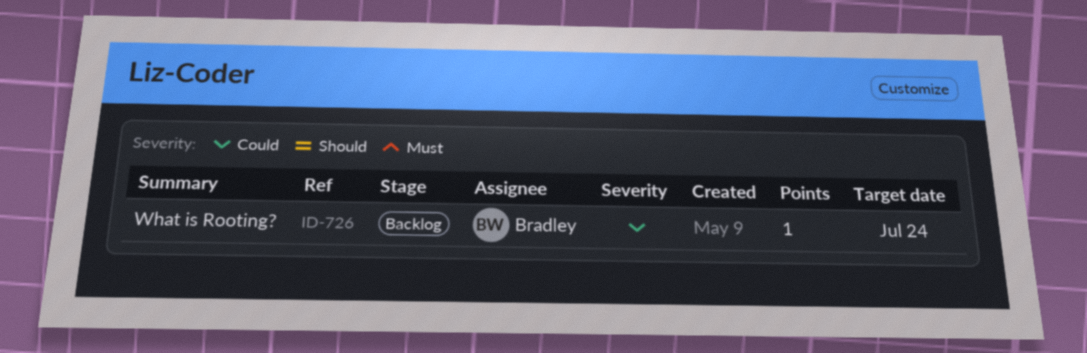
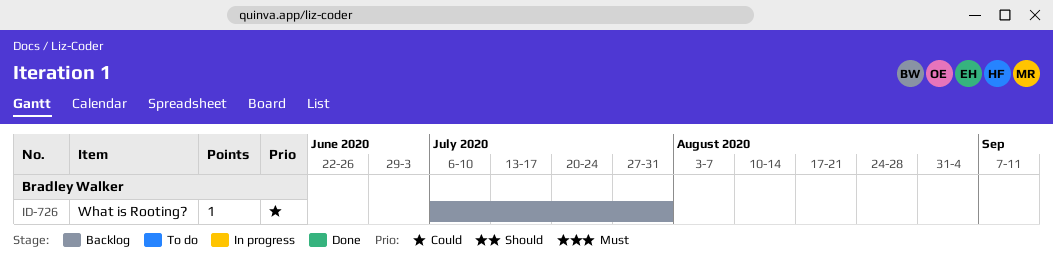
ID-726, due: Jul 24 -> Jul 31

